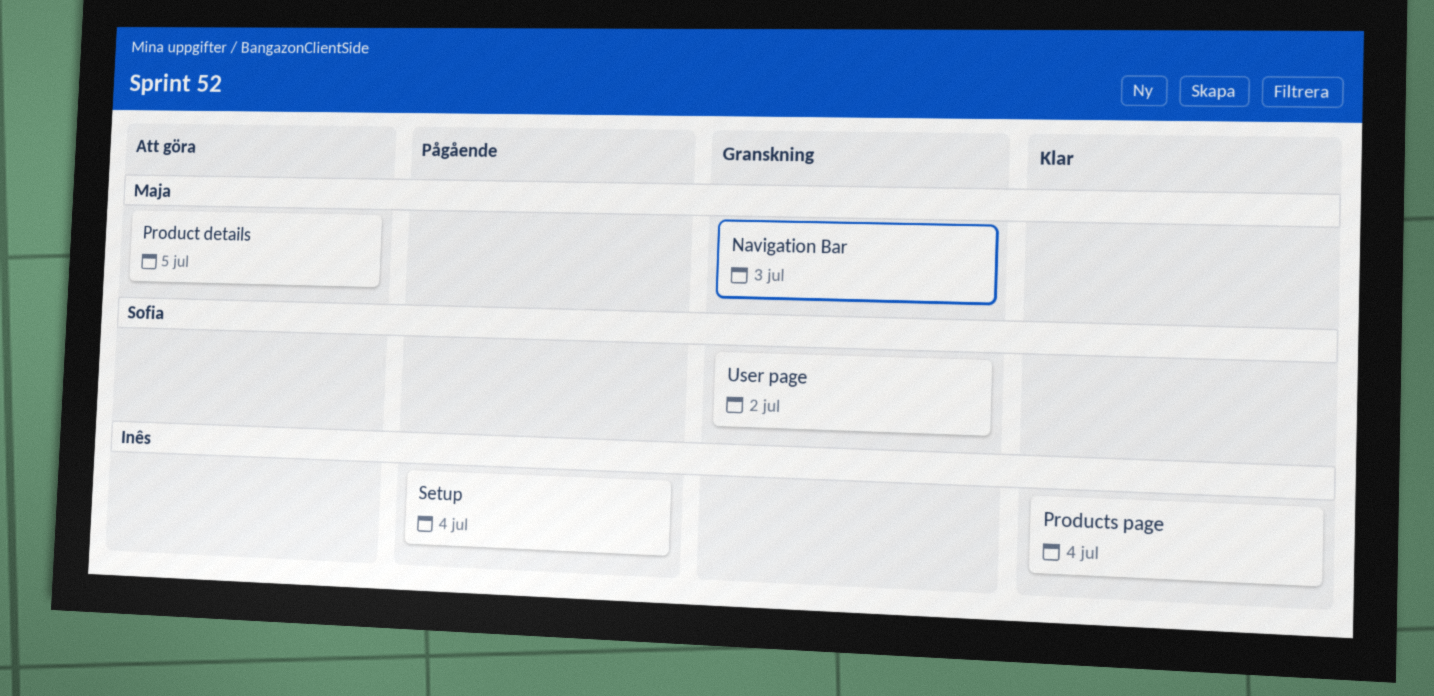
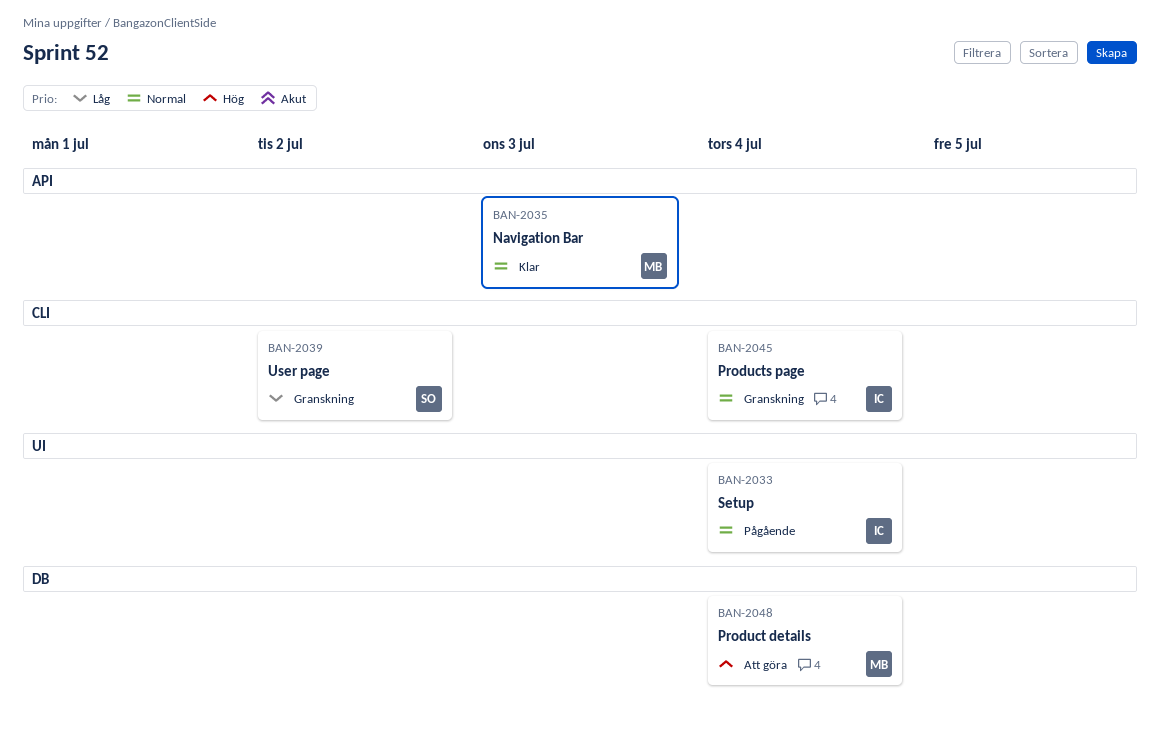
Navigation Bar, status: Granskning -> Klar
Product details, due: Jul 5 -> Jul 4
Products page, status: Klar -> Granskning

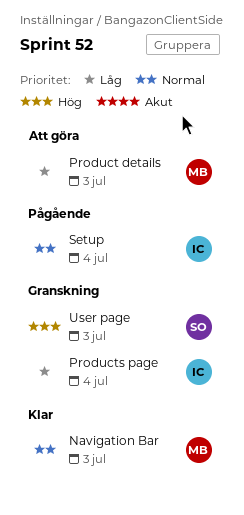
Product details, priority: Hög -> Låg
Product details, due: Jul 4 -> Jul 3
Products page, priority: Normal -> Låg
User page, priority: Låg -> Hög
User page, due: Jul 2 -> Jul 3

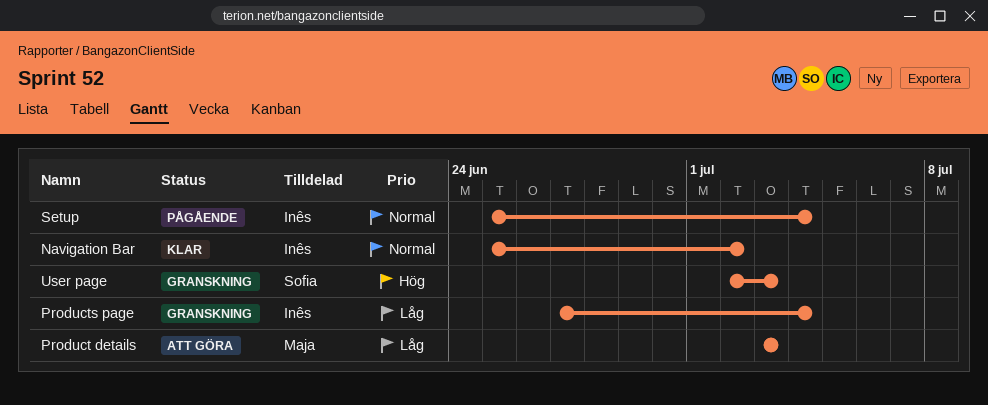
Navigation Bar, owner: Maja -> Inês
Navigation Bar, due: Jul 3 -> Jul 2

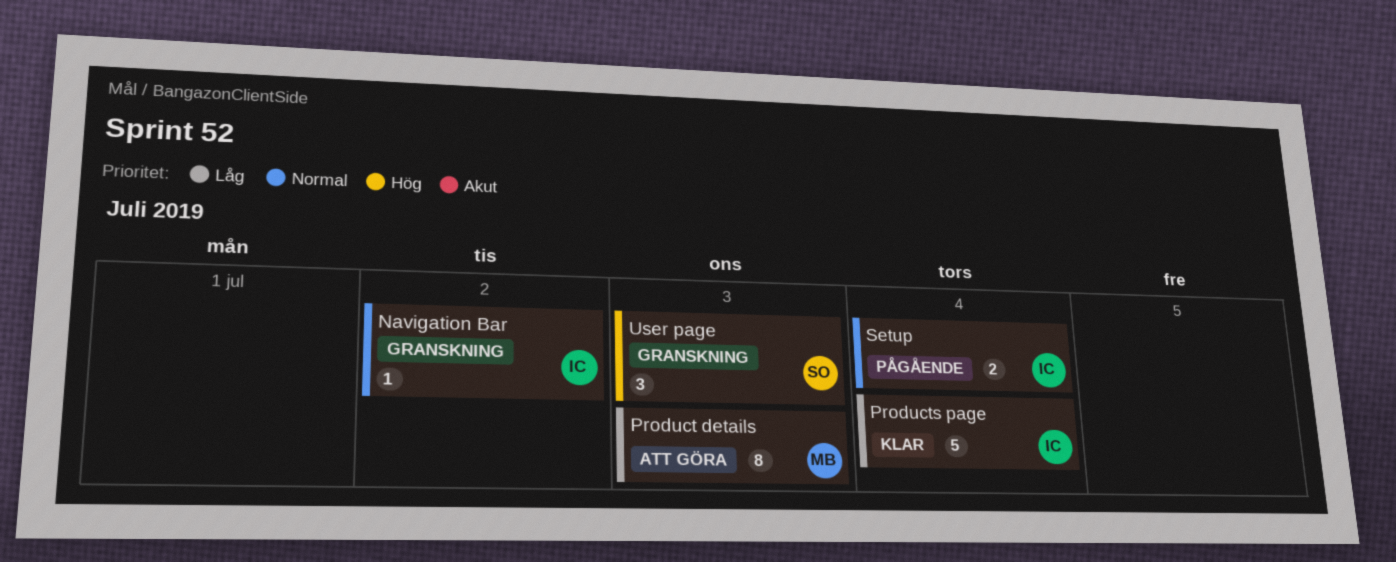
Navigation Bar, status: Klar -> Granskning
Products page, status: Granskning -> Klar

